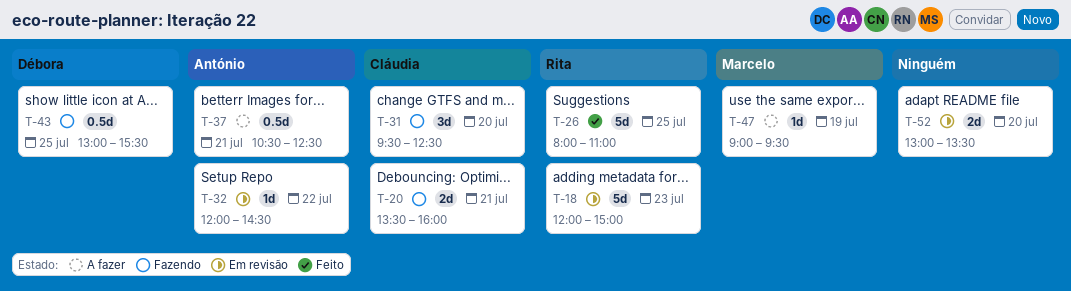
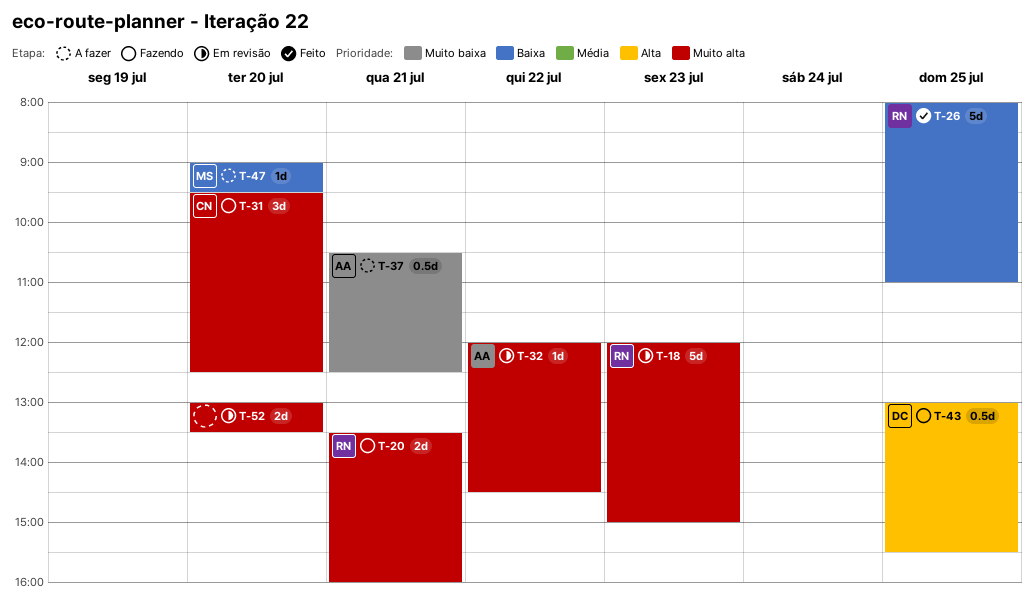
T-20, owner: Cláudia -> Rita
T-47, day: Jul 19 -> Jul 20

